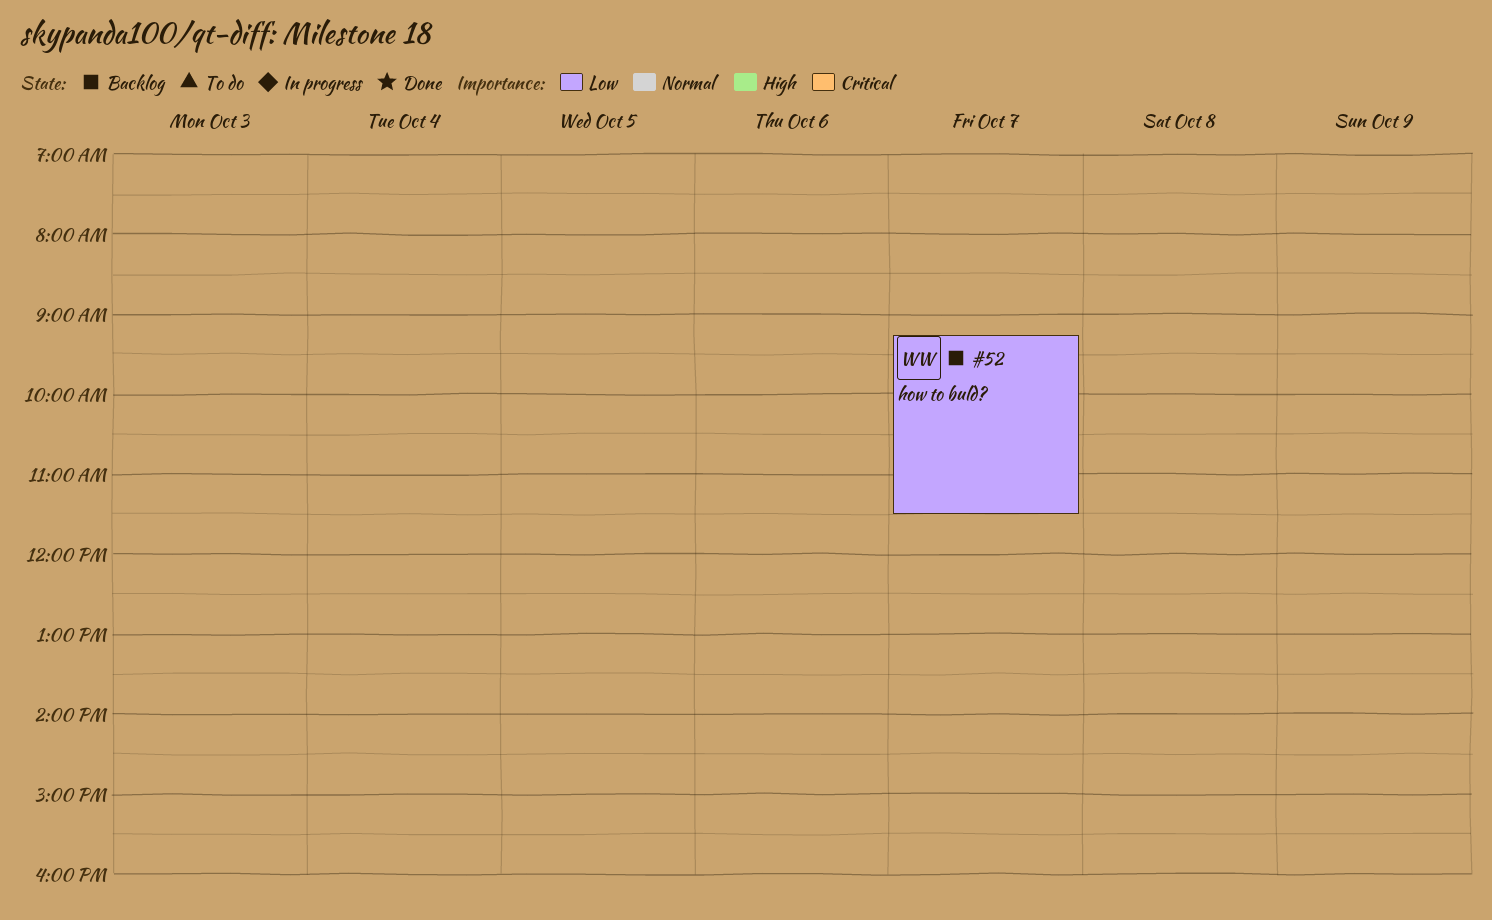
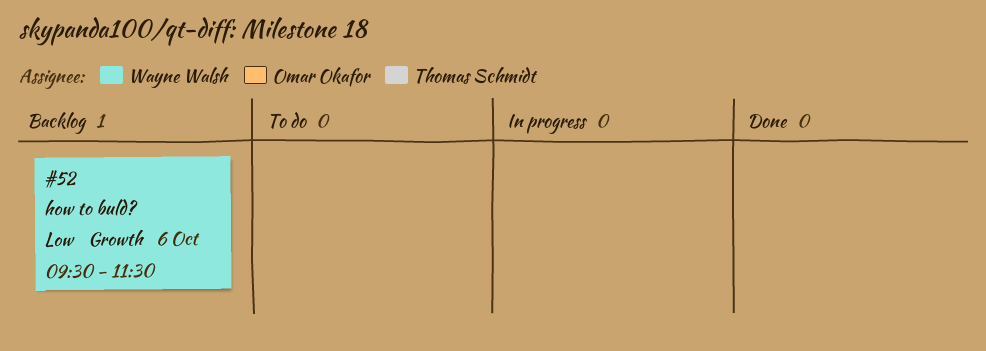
#52, day: Oct 7 -> Oct 6
#52, begins: 09:15 -> 09:30

